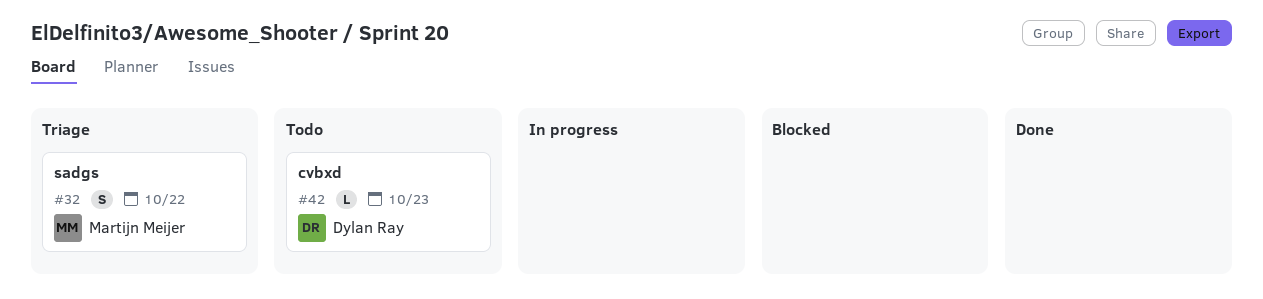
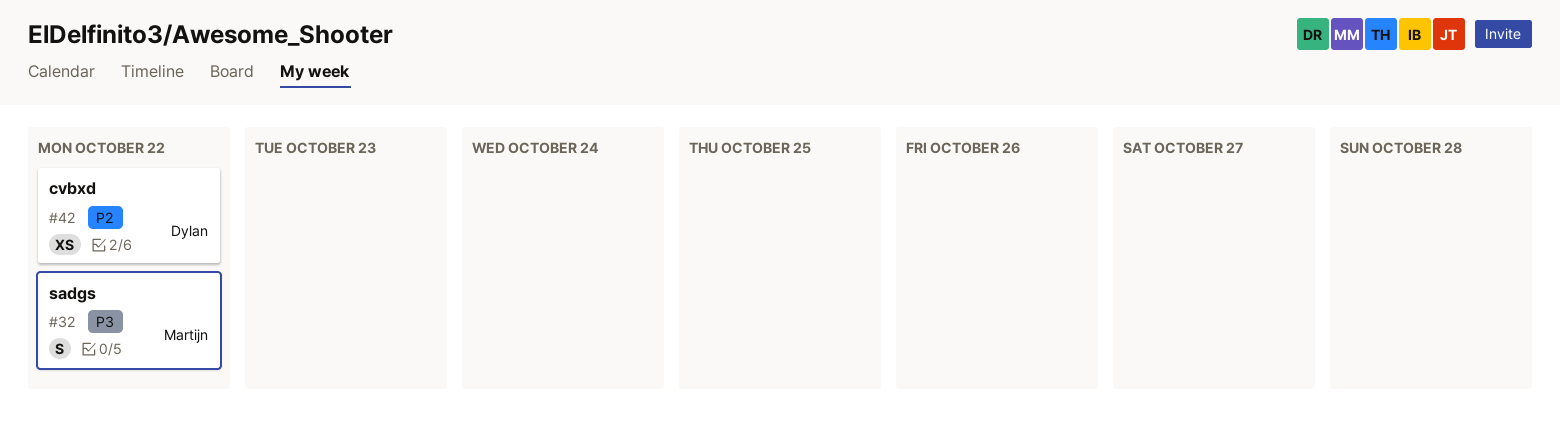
#42, estimate: L -> XS
#42, due: Oct 23 -> Oct 22

